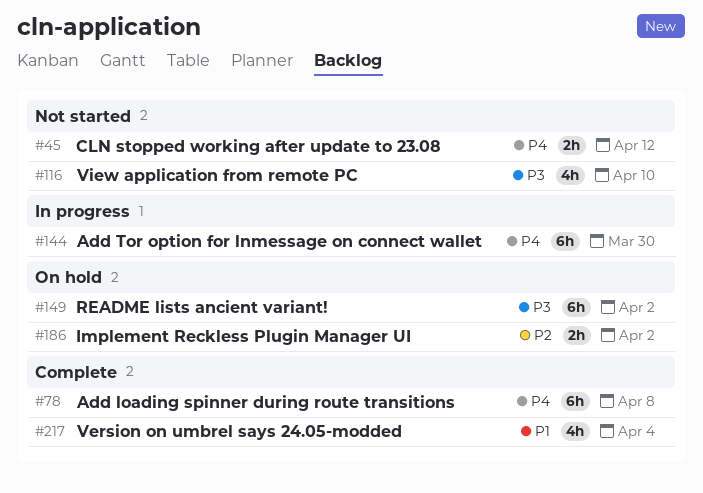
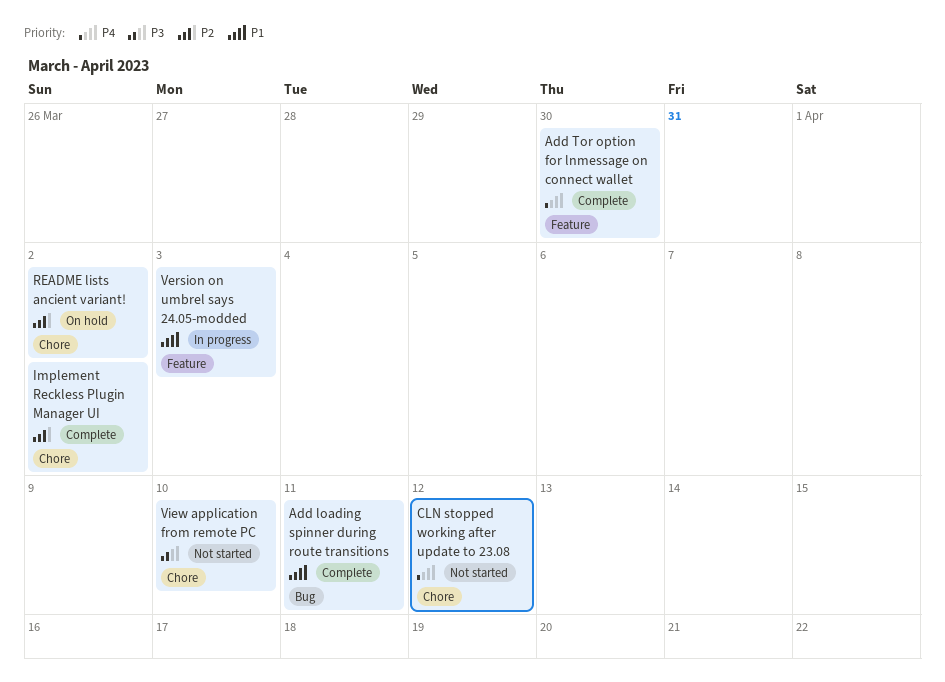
Add loading spinner during route transitions, priority: P4 -> P1
Add loading spinner during route transitions, due: Apr 8 -> Apr 11
Add Tor option for lnmessage on connect wallet, status: In progress -> Complete
Implement Reckless Plugin Manager UI, status: On hold -> Complete
README lists ancient variant!, priority: P3 -> P2
Version on umbrel says 24.05-modded, status: Complete -> In progress
Version on umbrel says 24.05-modded, due: Apr 4 -> Apr 3

